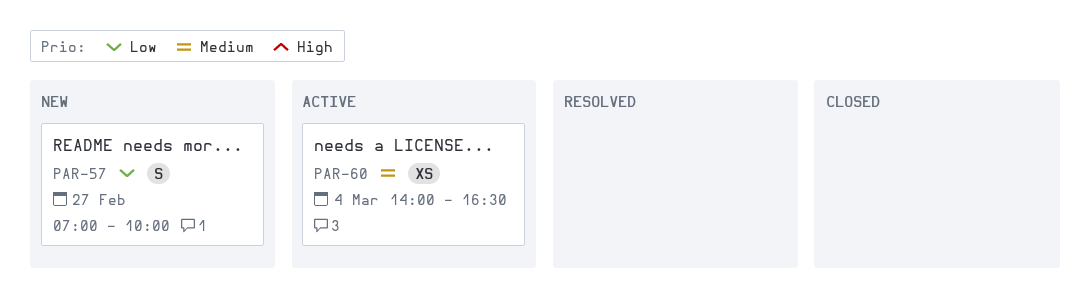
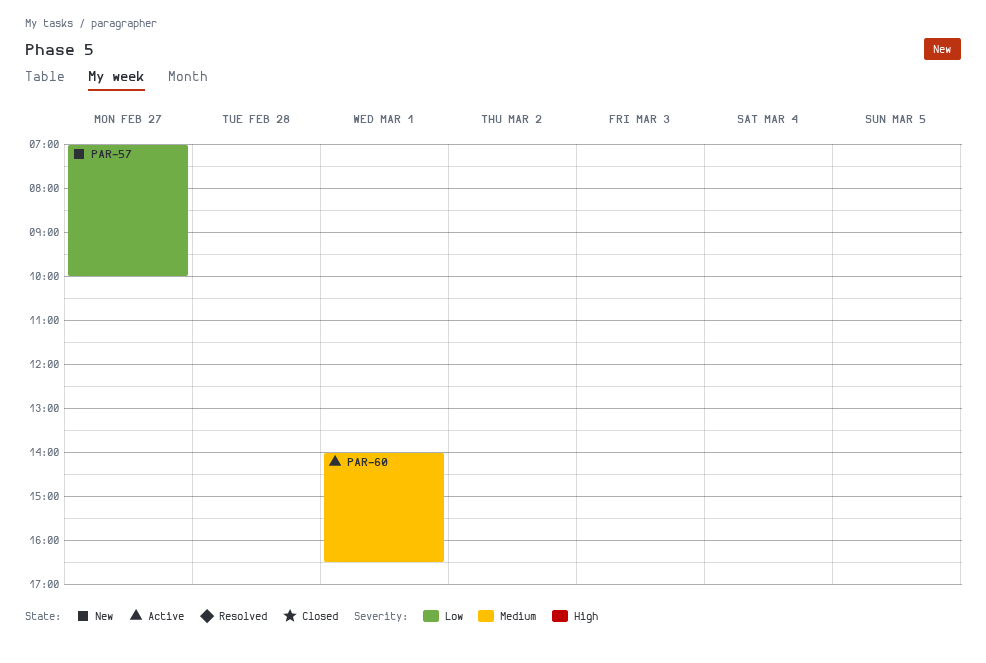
PAR-60, day: Mar 4 -> Mar 1

